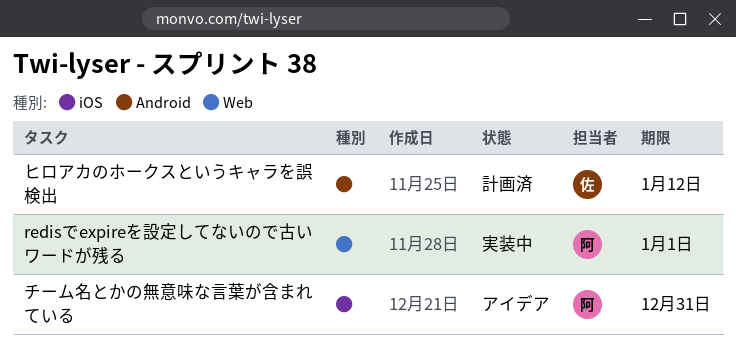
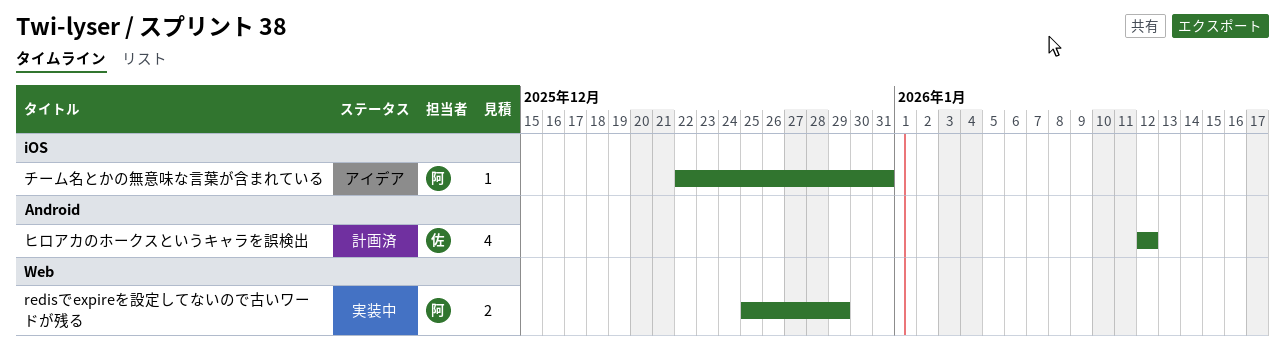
redisでexpireを設定してないので古いワードが残る, due: Jan 1 -> Dec 29

